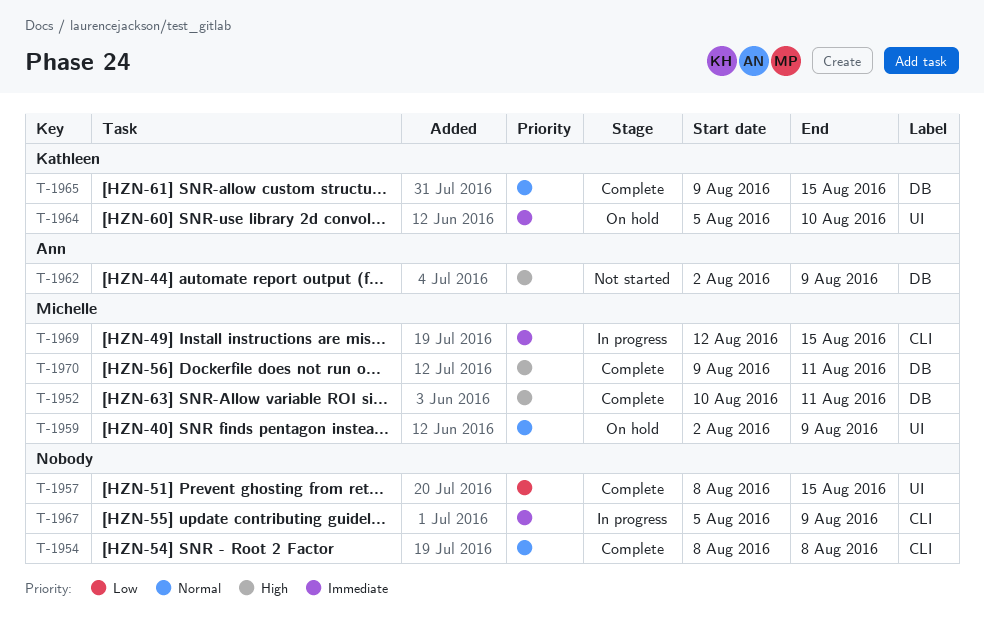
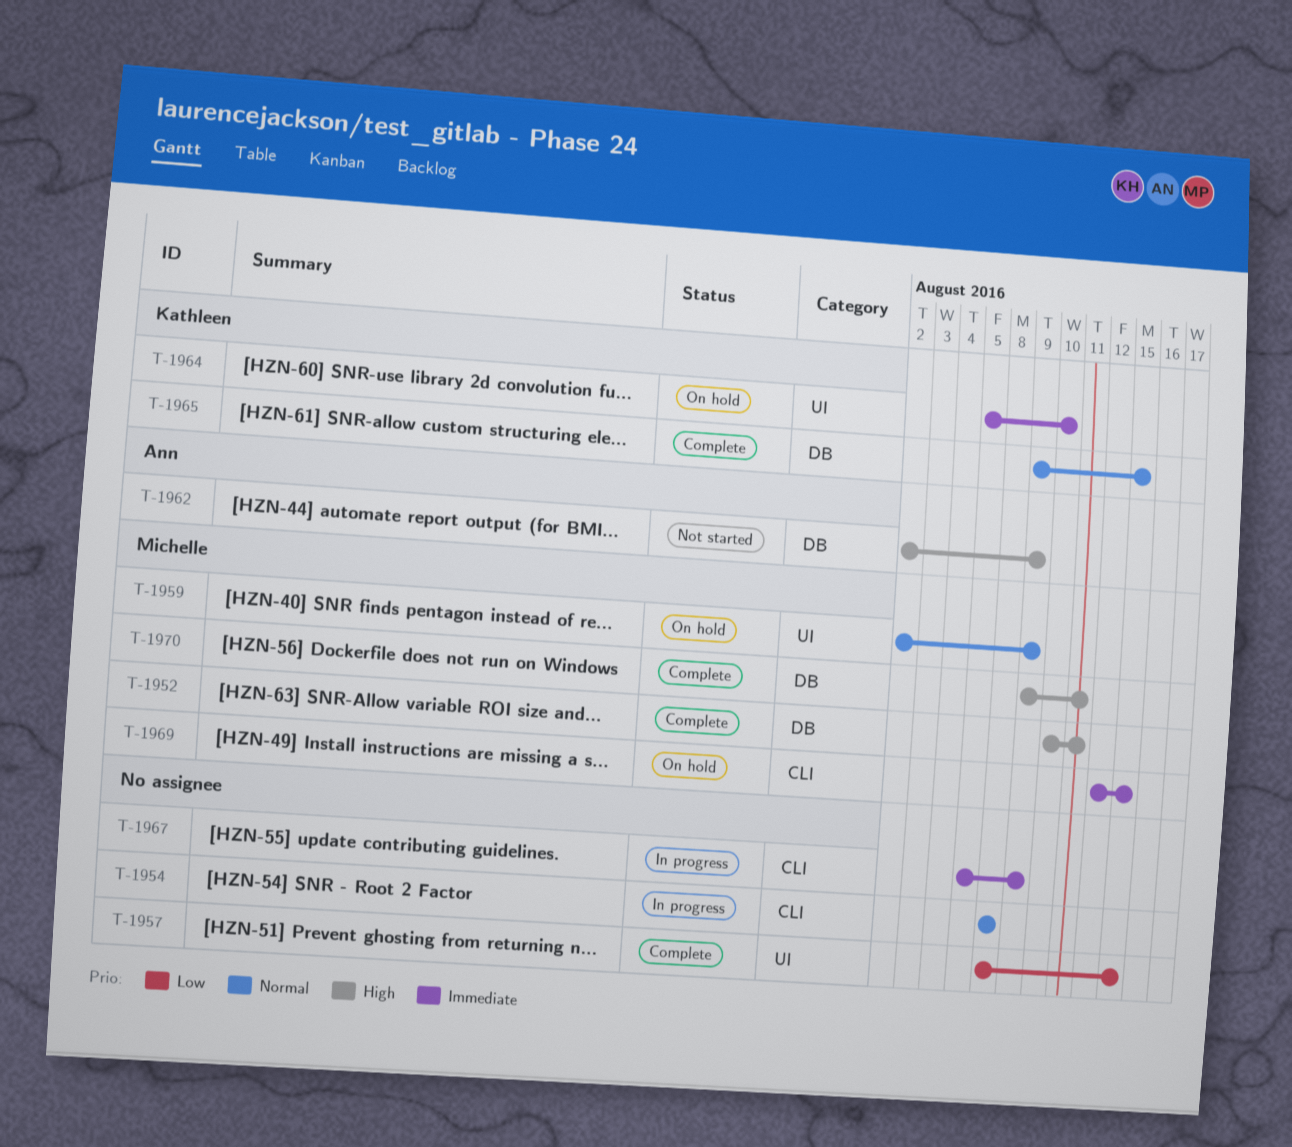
T-1954, status: Complete -> In progress
T-1969, status: In progress -> On hold

